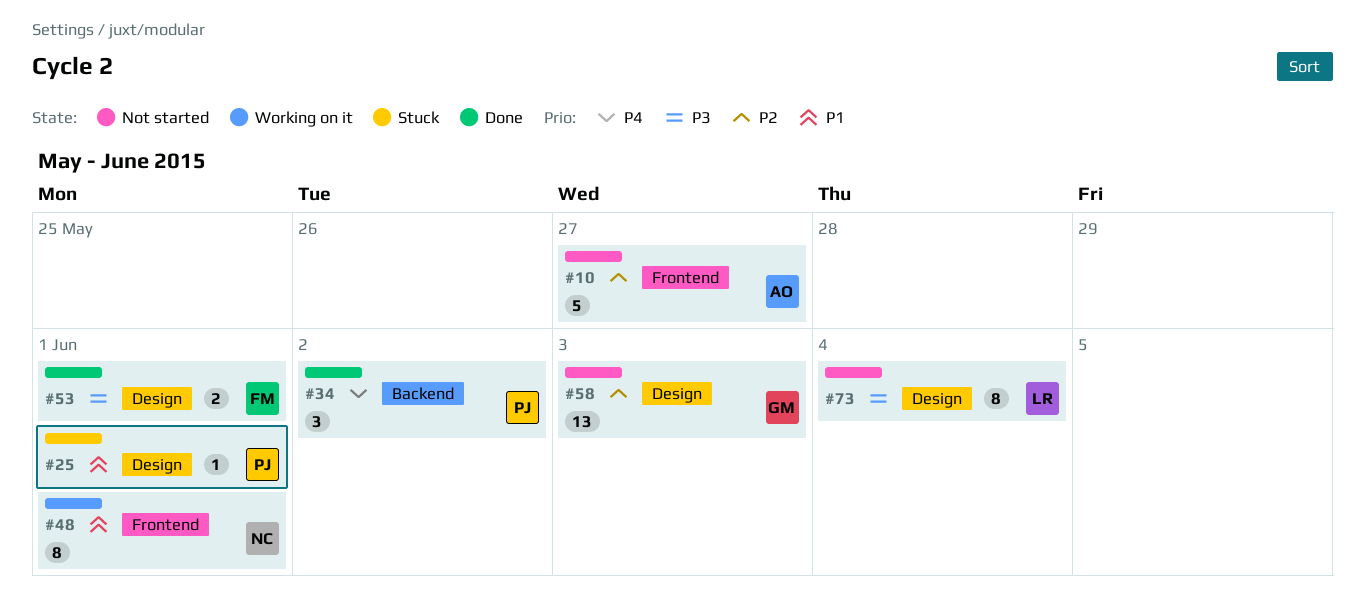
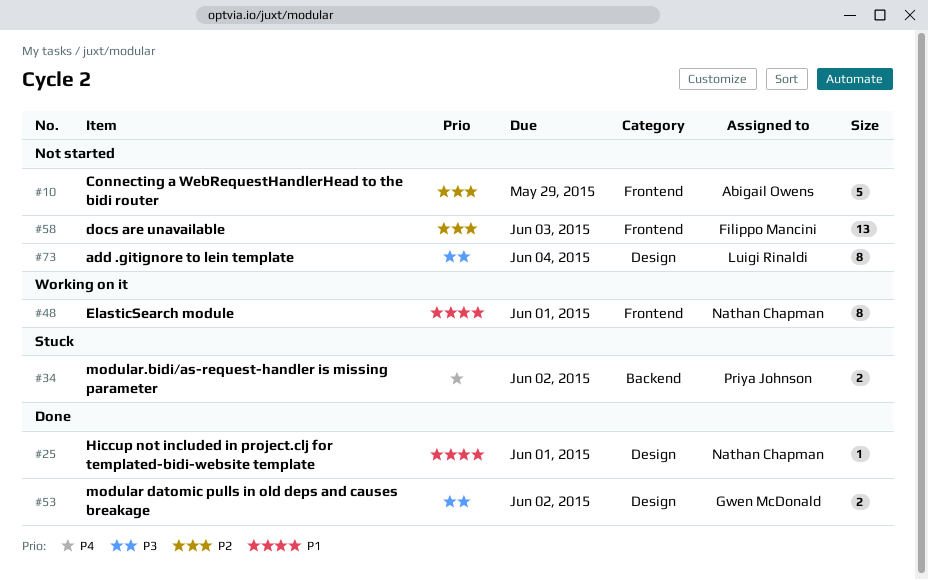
#10, due: May 27 -> May 29
#25, status: Stuck -> Done
#25, owner: Priya Johnson -> Nathan Chapman
#34, status: Done -> Stuck
#34, estimate: 3 -> 2
#53, owner: Filippo Mancini -> Gwen McDonald
#53, due: Jun 1 -> Jun 2
#58, owner: Gwen McDonald -> Filippo Mancini
#58, label: Design -> Frontend

